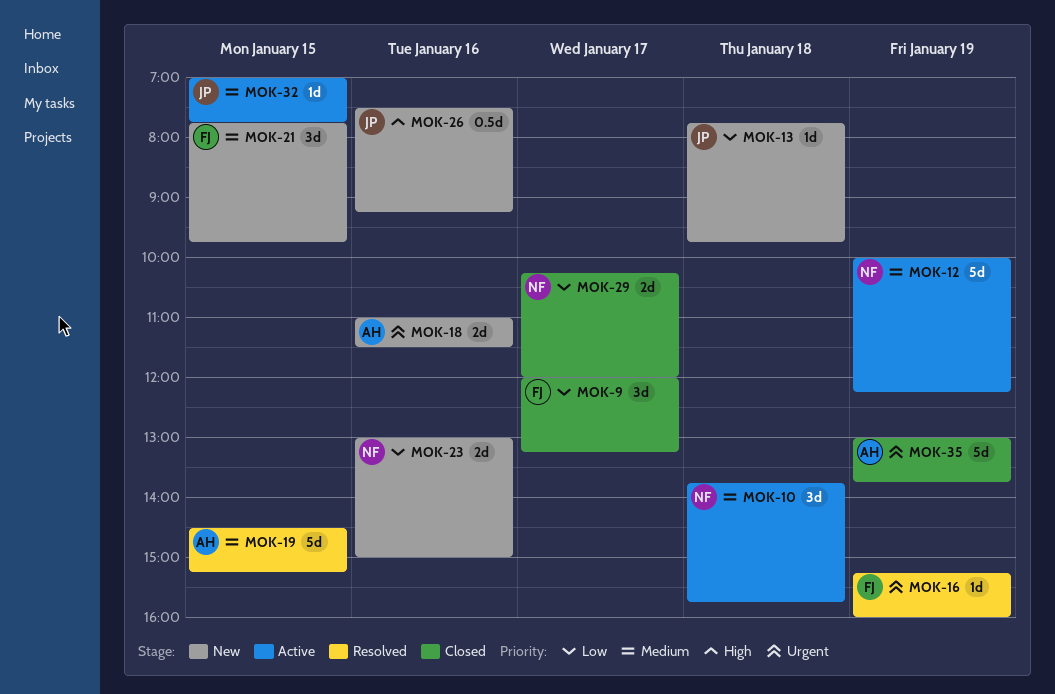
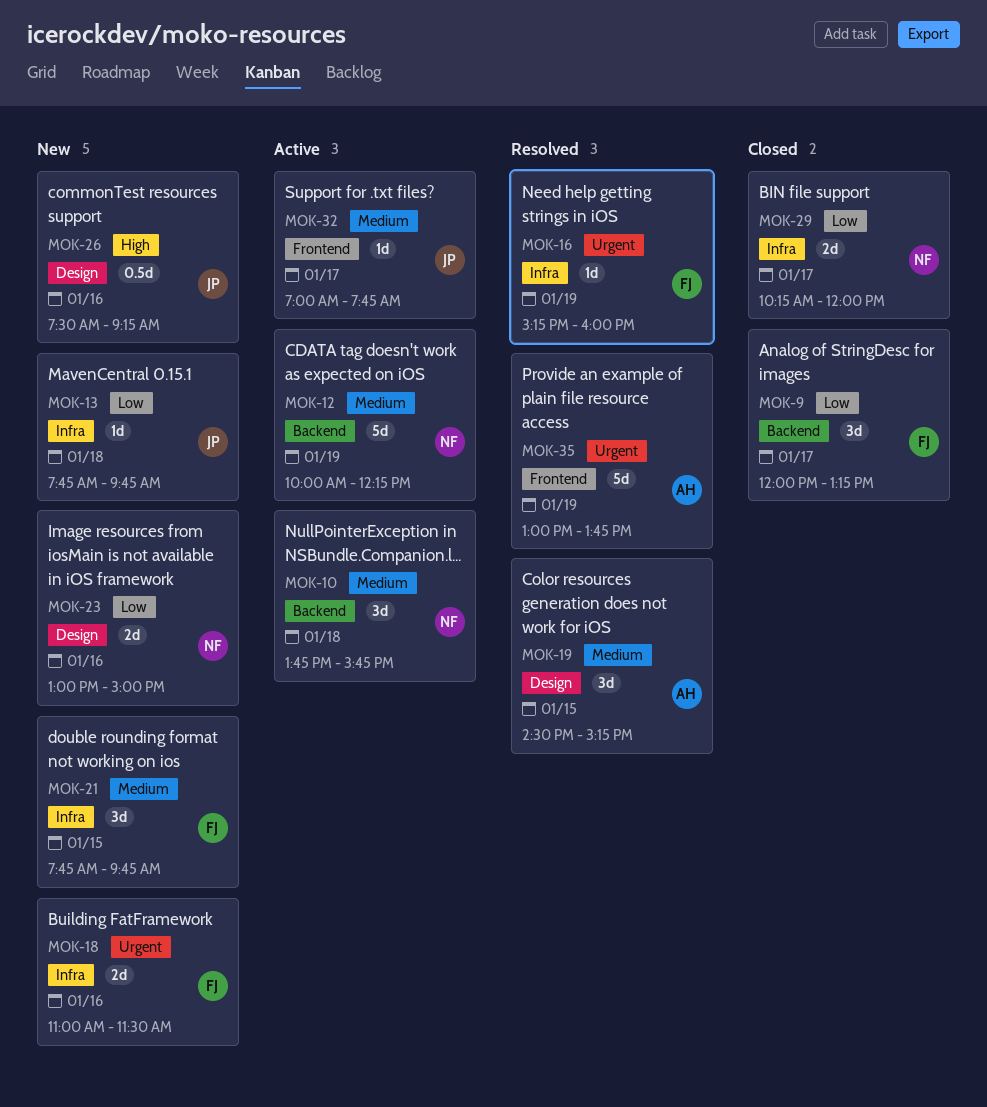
MOK-18, owner: AH -> FJ
MOK-19, estimate: 5d -> 3d
MOK-32, day: Jan 15 -> Jan 17
MOK-35, status: Closed -> Resolved

